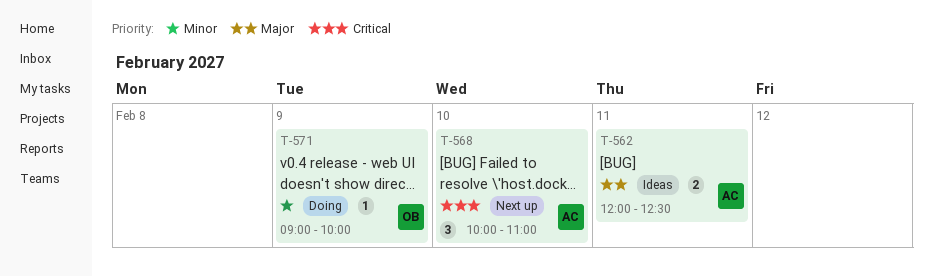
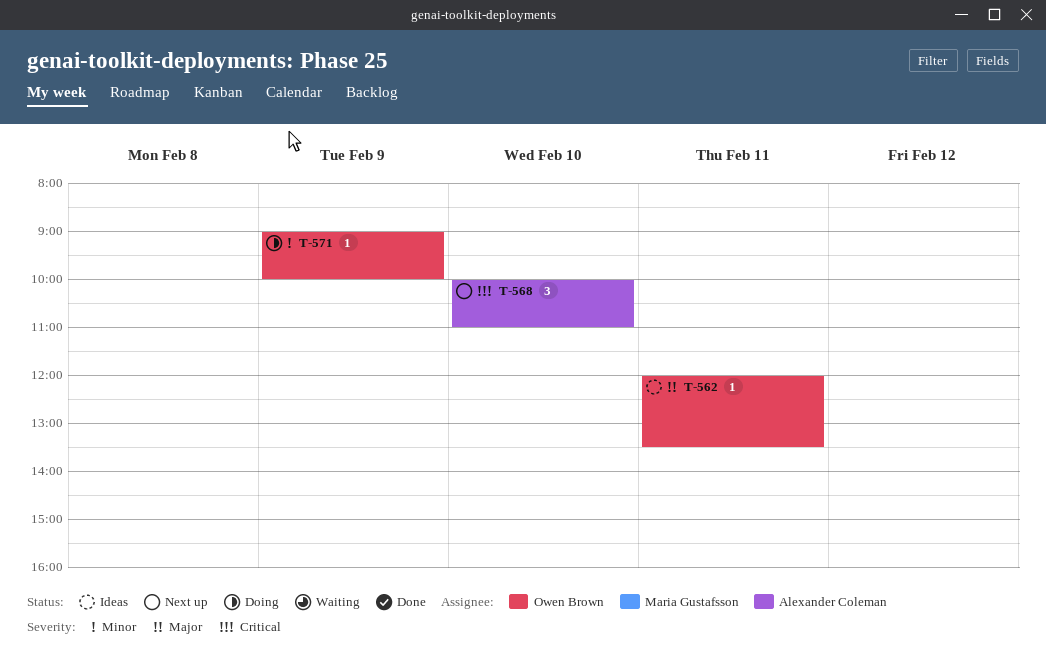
T-562, owner: Alexander Coleman -> Owen Brown
T-562, estimate: 2 -> 1
T-562, ends: 12:30 -> 13:30

